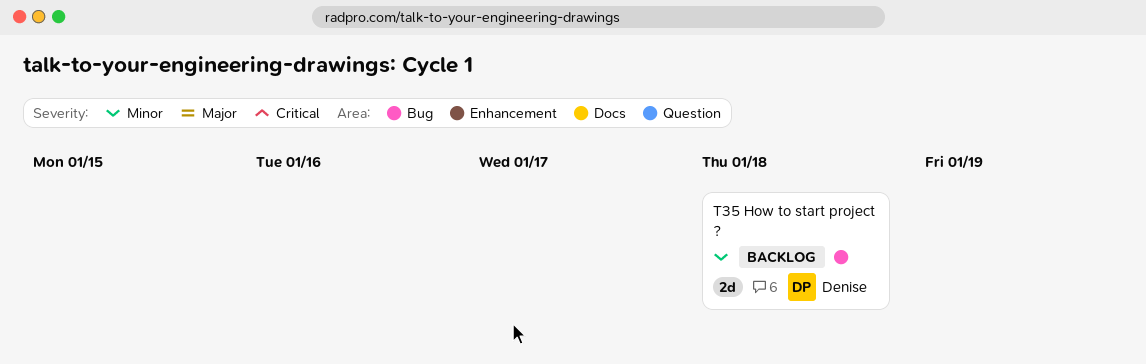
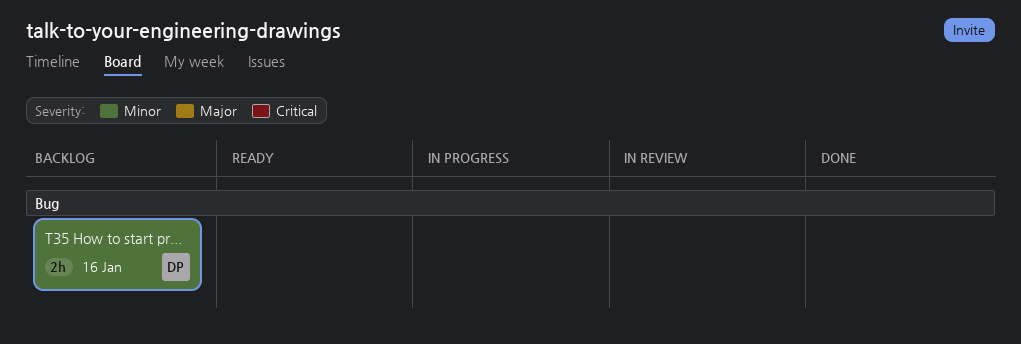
T35, estimate: 2d -> 2h
T35, due: Jan 18 -> Jan 16

